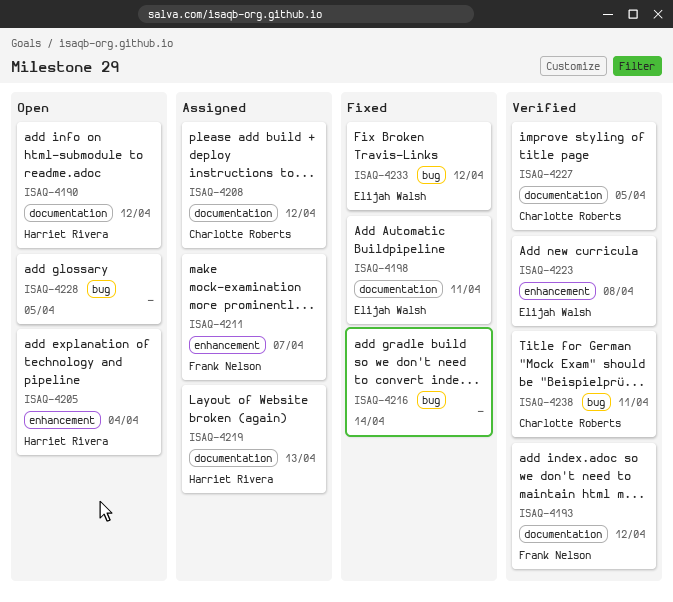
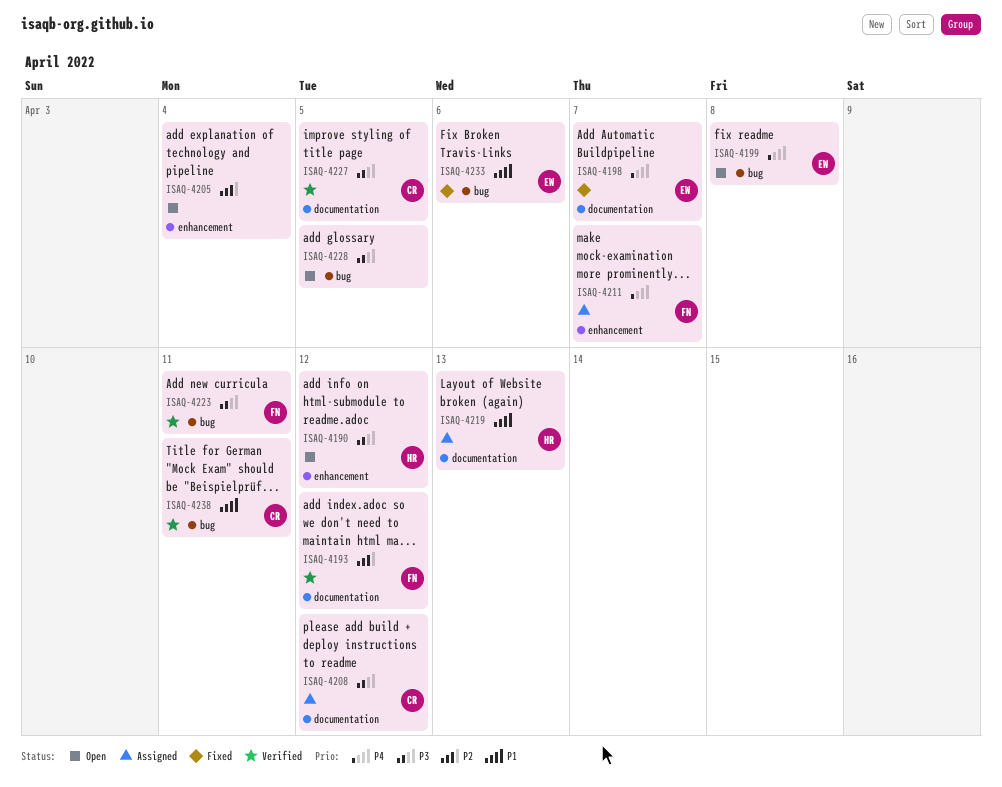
ISAQ-4190, label: documentation -> enhancement
ISAQ-4198, due: Apr 11 -> Apr 7
ISAQ-4199: none -> present
ISAQ-4205, owner: Harriet Rivera -> none
ISAQ-4216: present -> none
ISAQ-4223, owner: Elijah Walsh -> Frank Nelson
ISAQ-4223, label: enhancement -> bug
ISAQ-4223, due: Apr 8 -> Apr 11
ISAQ-4233, due: Apr 12 -> Apr 6

